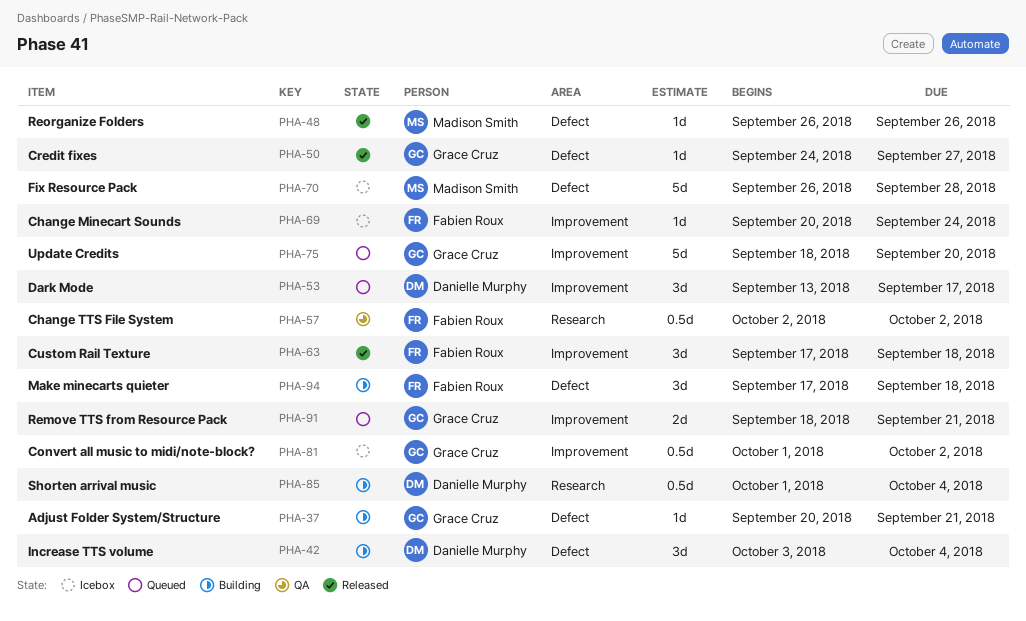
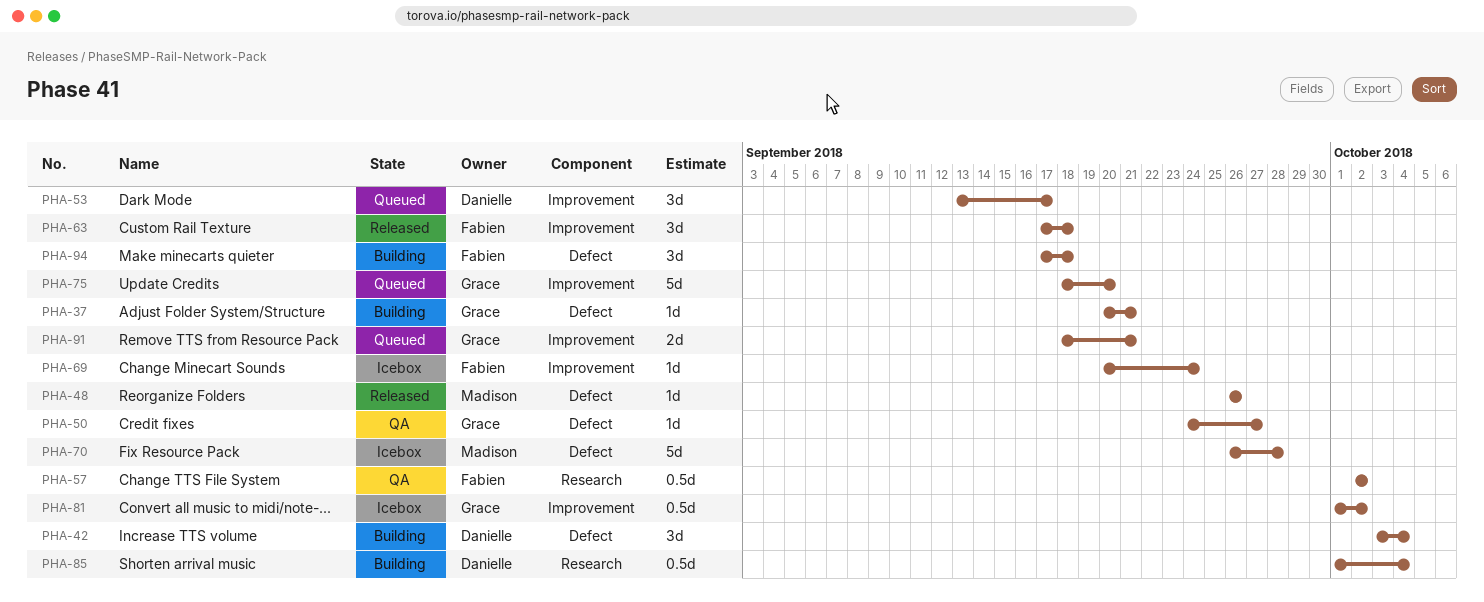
PHA-50, status: Released -> QA

